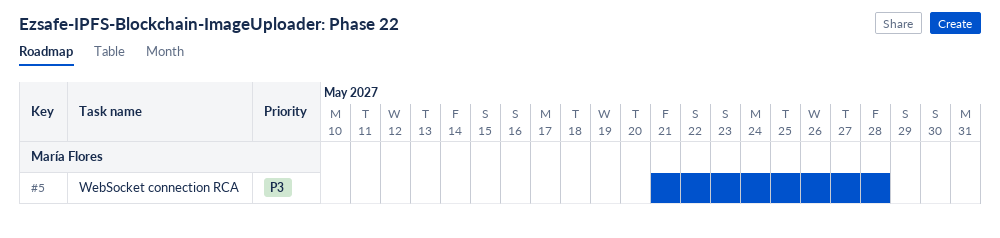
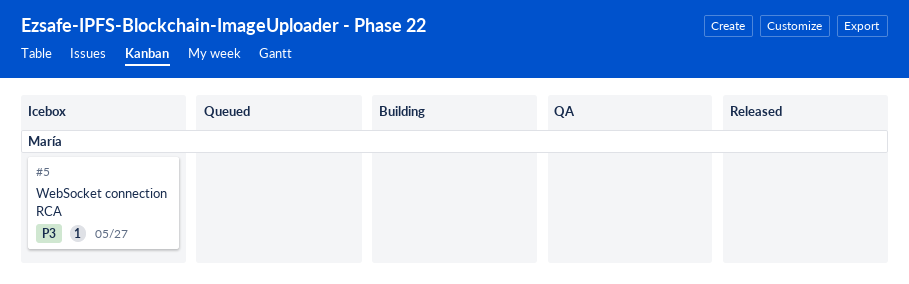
#5, due: May 28 -> May 27

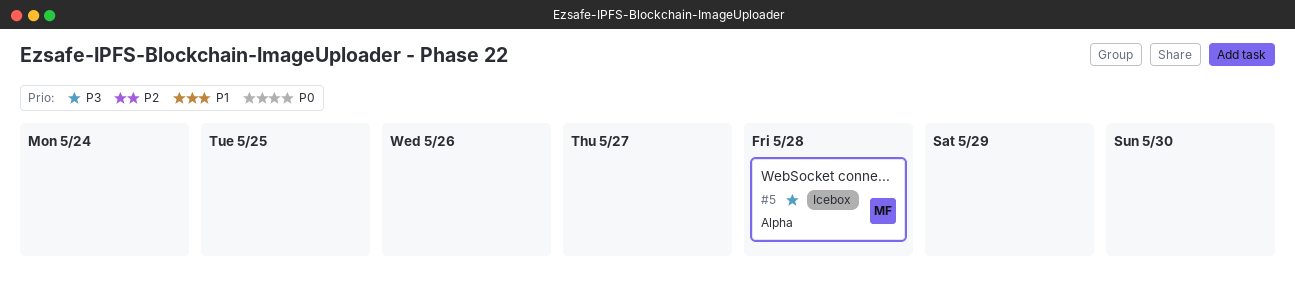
#5, due: May 27 -> May 28

